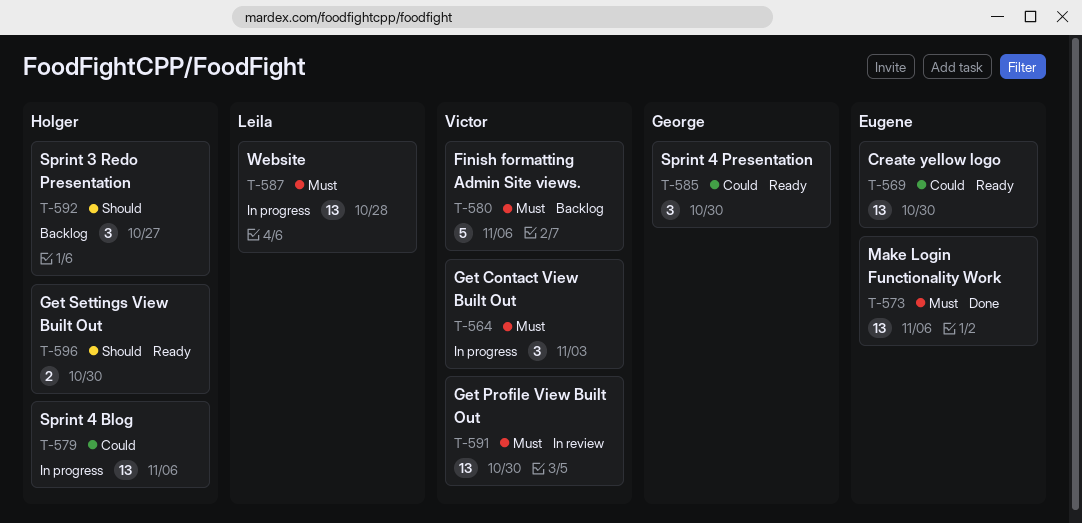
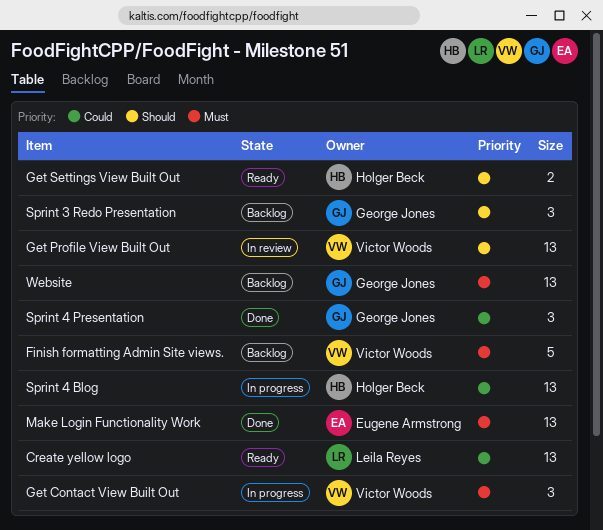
Create yellow logo, owner: Eugene Armstrong -> Leila Reyes
Get Profile View Built Out, priority: Must -> Should
Sprint 3 Redo Presentation, owner: Holger Beck -> George Jones
Sprint 4 Presentation, status: Ready -> Done
Website, status: In progress -> Backlog
Website, owner: Leila Reyes -> George Jones

